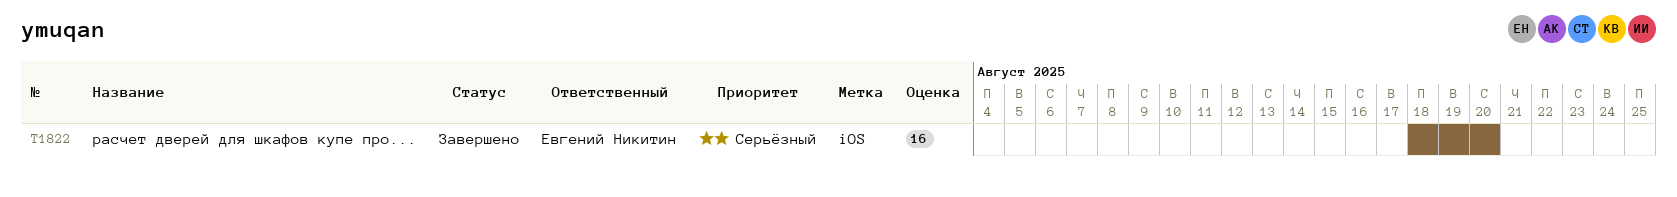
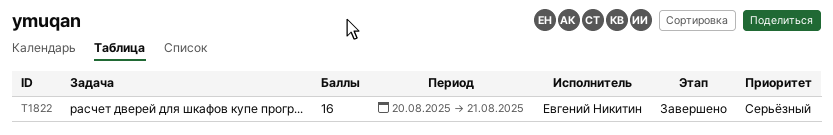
T1822, start: Aug 18 -> Aug 20
T1822, due: Aug 20 -> Aug 21

